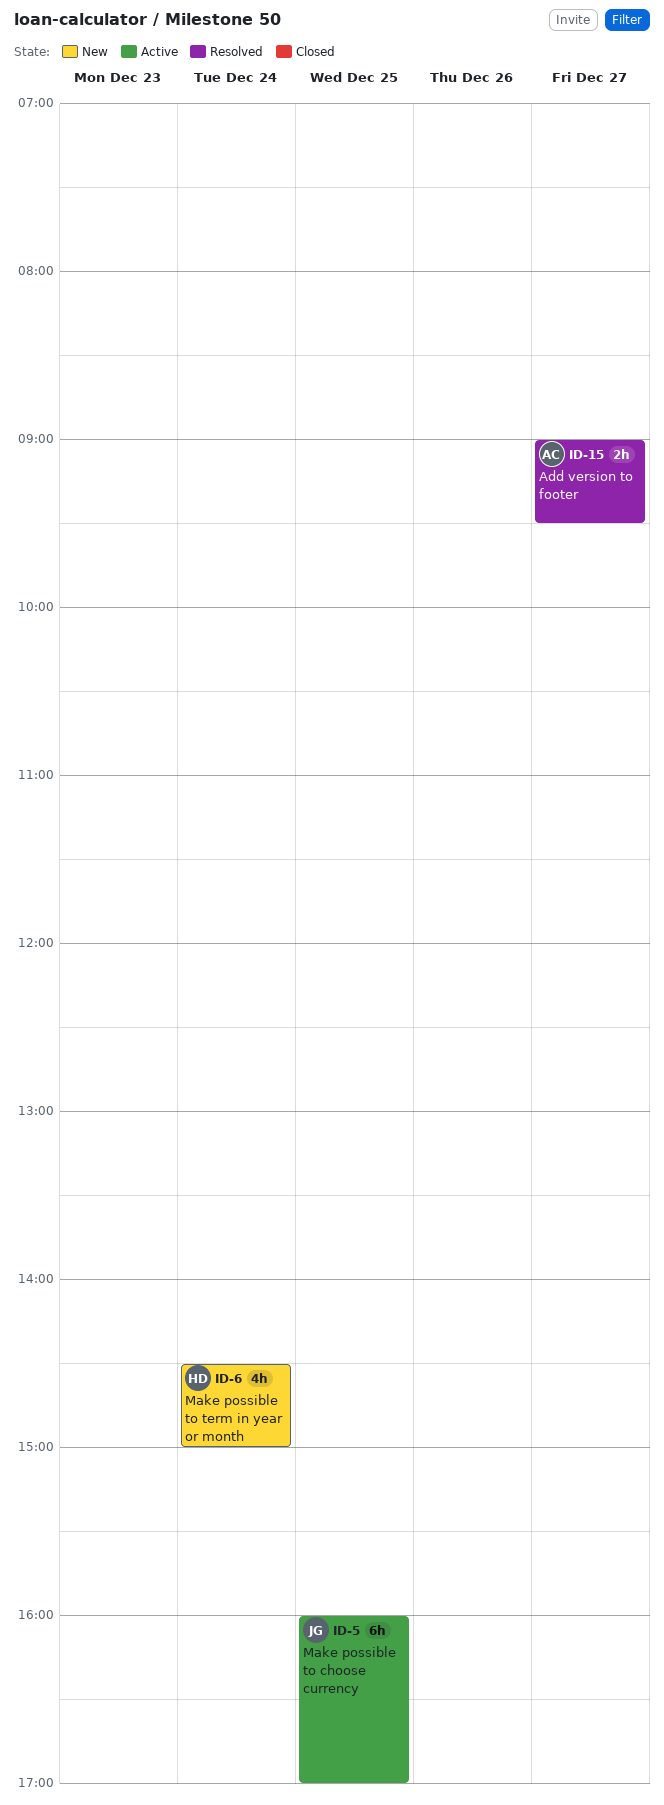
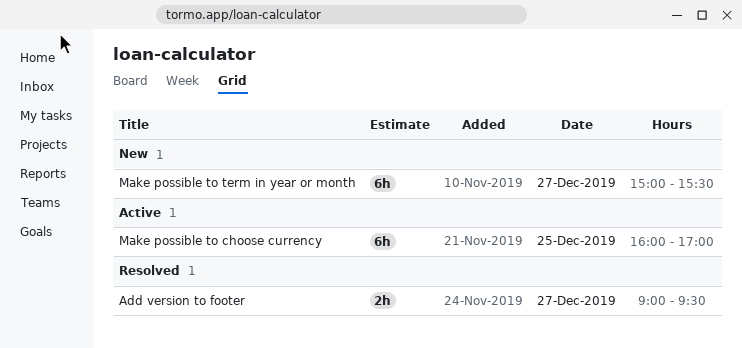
Make possible to term in year or month, estimate: 4h -> 6h
Make possible to term in year or month, day: Dec 24 -> Dec 27
Make possible to term in year or month, begins: 14:30 -> 15:00
Make possible to term in year or month, ends: 15:00 -> 15:30

